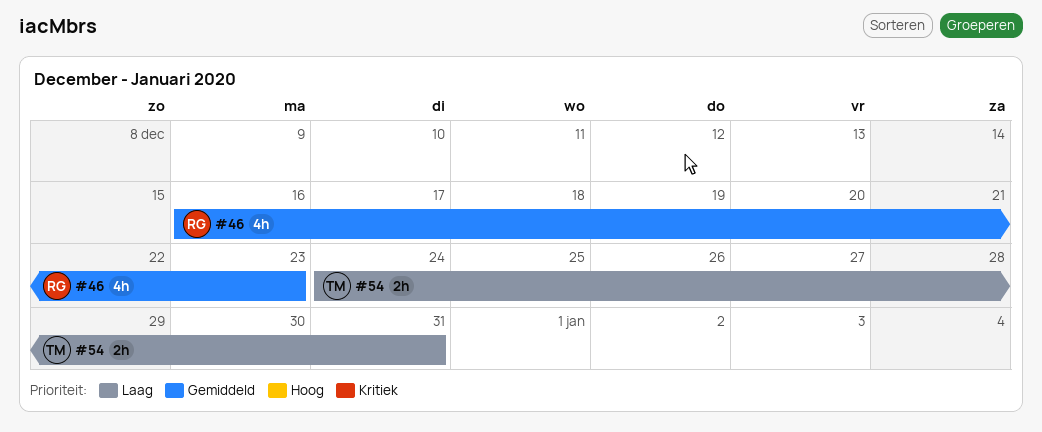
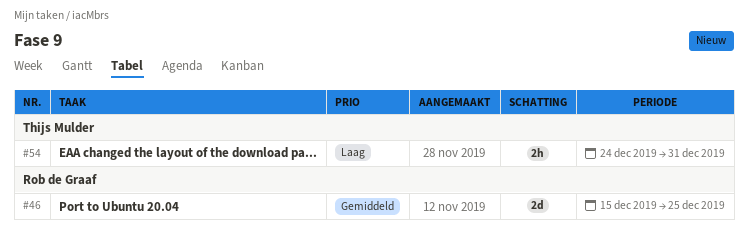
#46, estimate: 4h -> 2d
#46, start: Dec 16 -> Dec 15
#46, due: Dec 23 -> Dec 25

